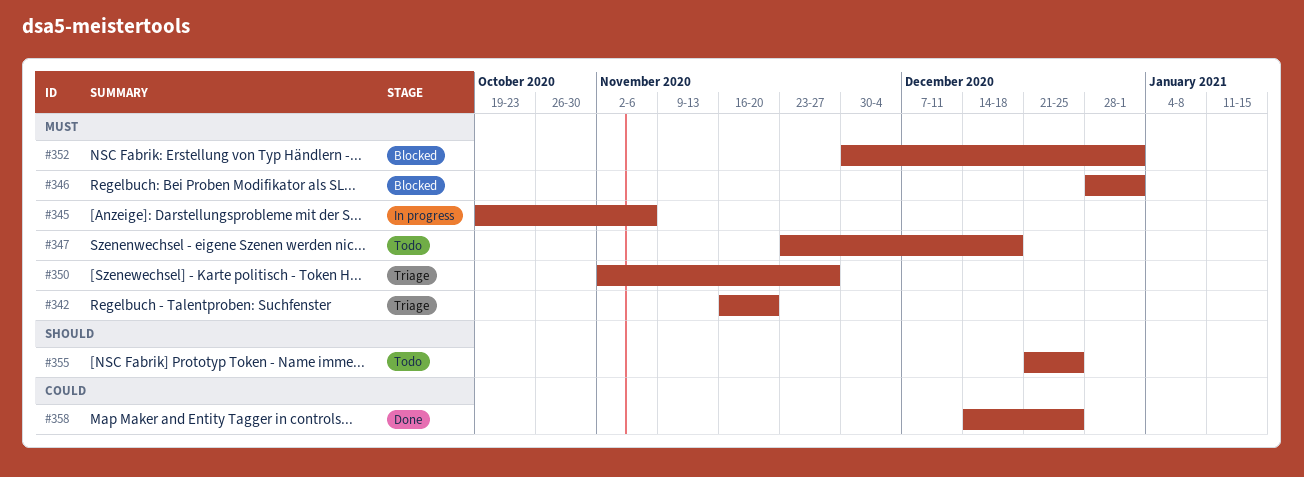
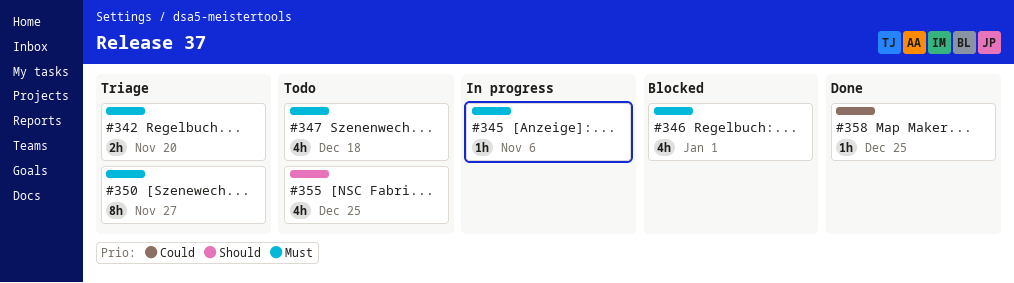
#352: present -> none

